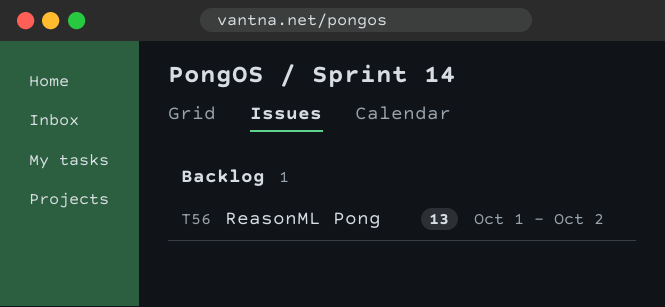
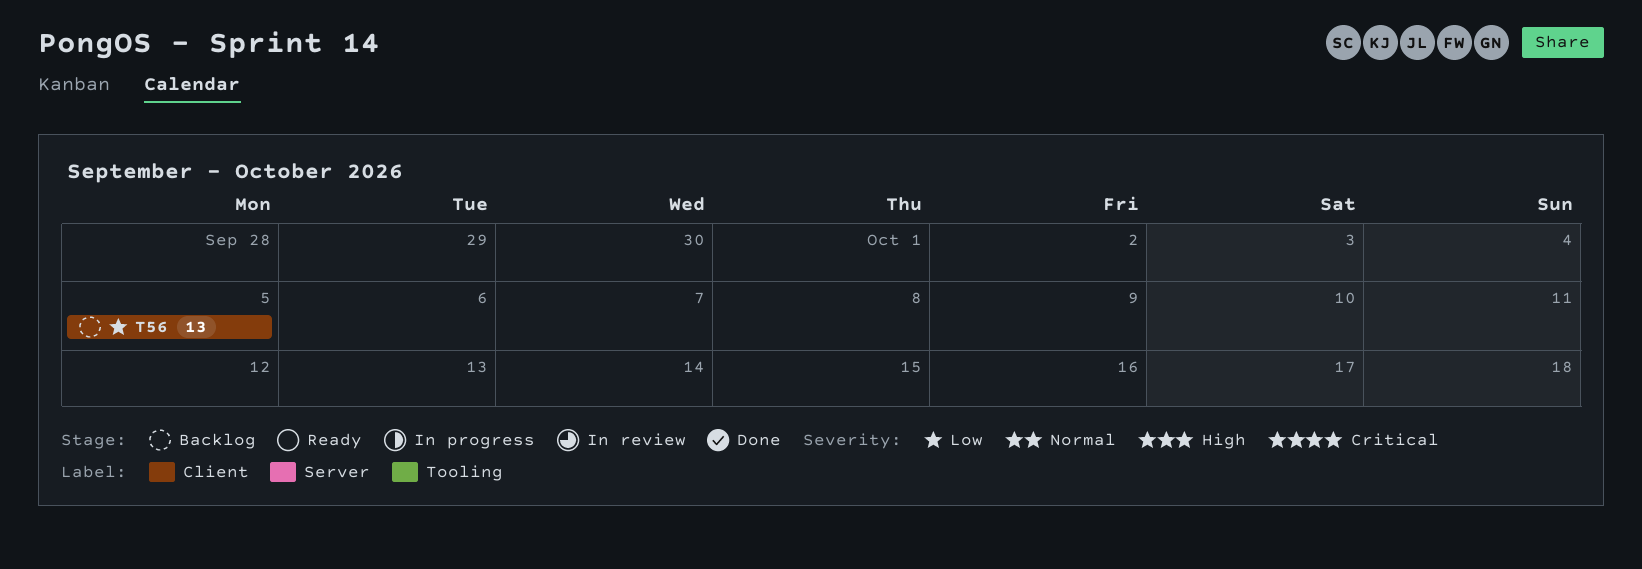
T56, start: Oct 1 -> Oct 5
T56, due: Oct 2 -> Oct 5

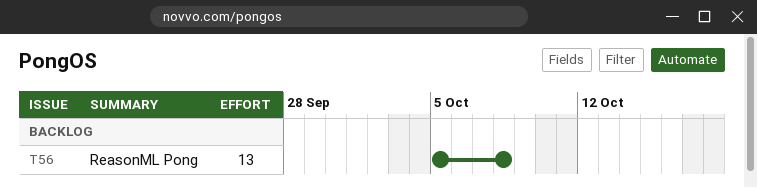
T56, due: Oct 5 -> Oct 8

